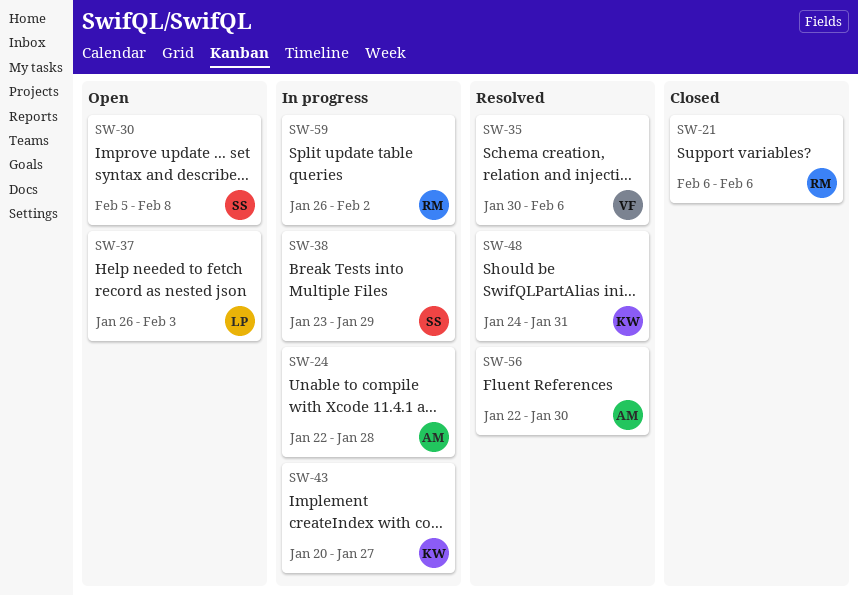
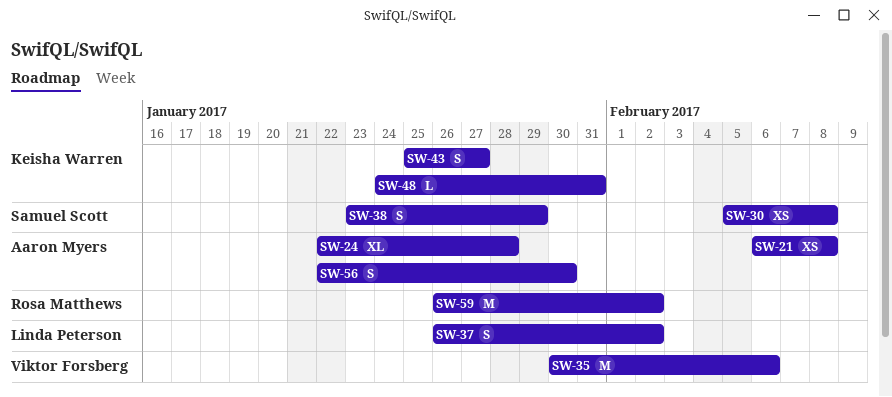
SW-21, owner: Rosa Matthews -> Aaron Myers
SW-21, due: Feb 6 -> Feb 8
SW-37, due: Feb 3 -> Feb 2
SW-43, start: Jan 20 -> Jan 25

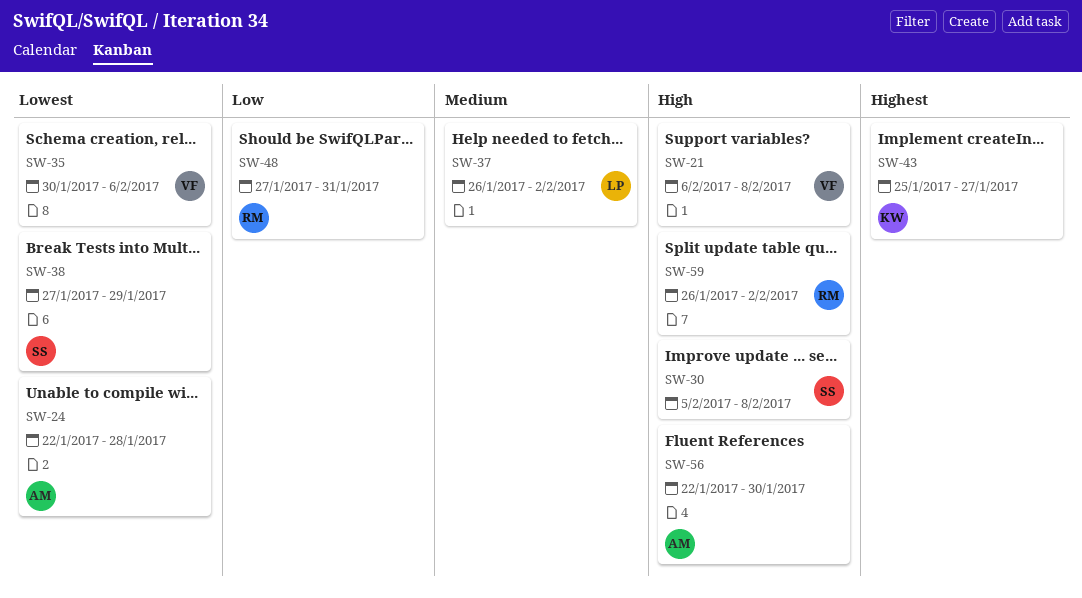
SW-21, owner: Aaron Myers -> Viktor Forsberg
SW-38, start: Jan 23 -> Jan 27
SW-48, owner: Keisha Warren -> Rosa Matthews
SW-48, start: Jan 24 -> Jan 27

